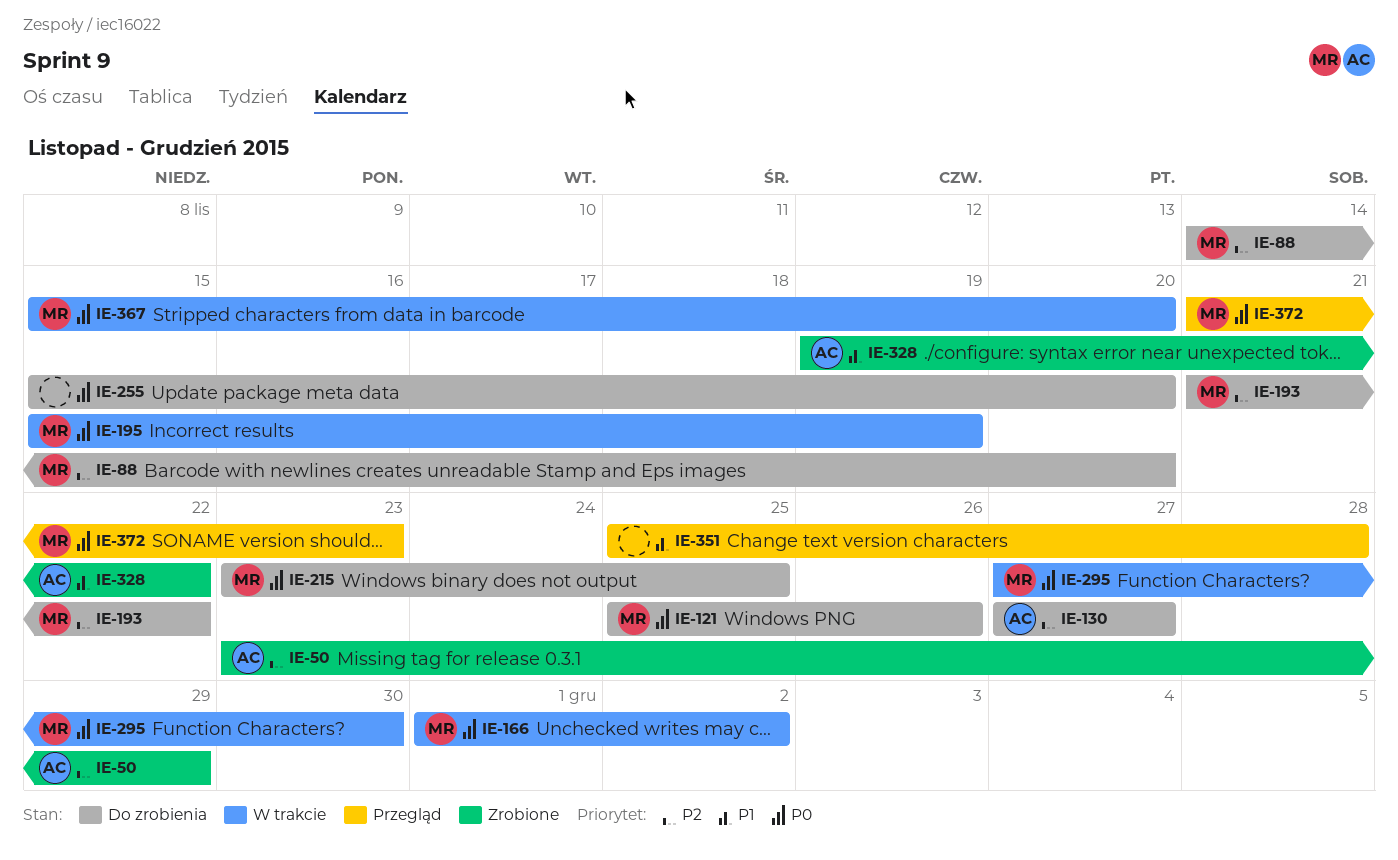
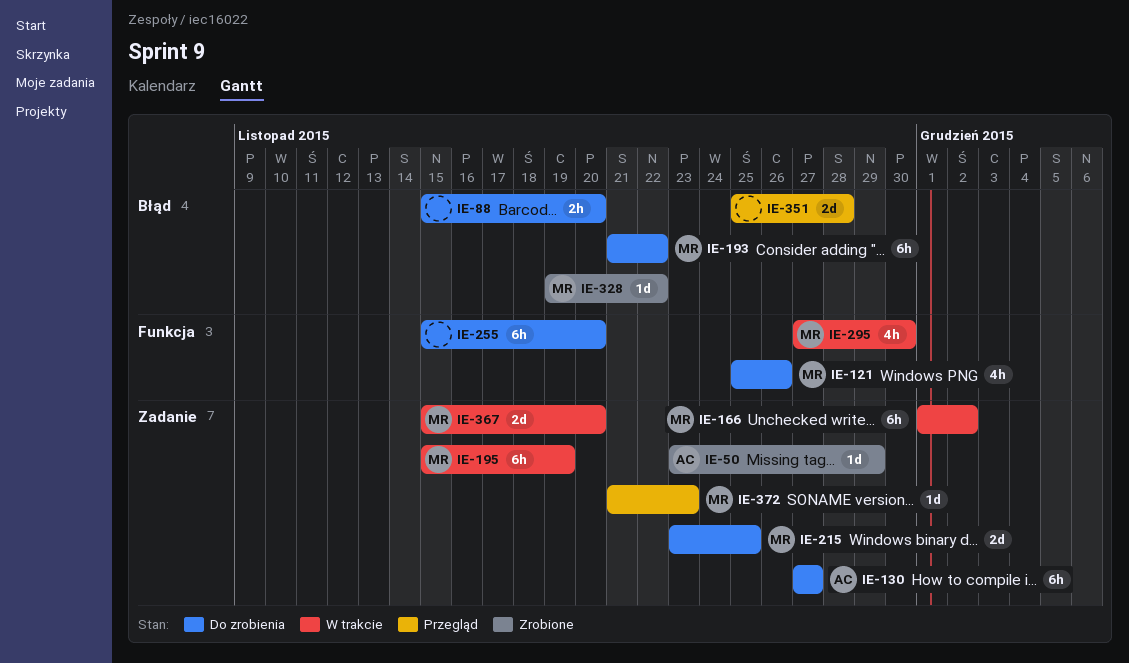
IE-88, owner: MR -> none
IE-88, start: Nov 14 -> Nov 15
IE-328, owner: AC -> MR

